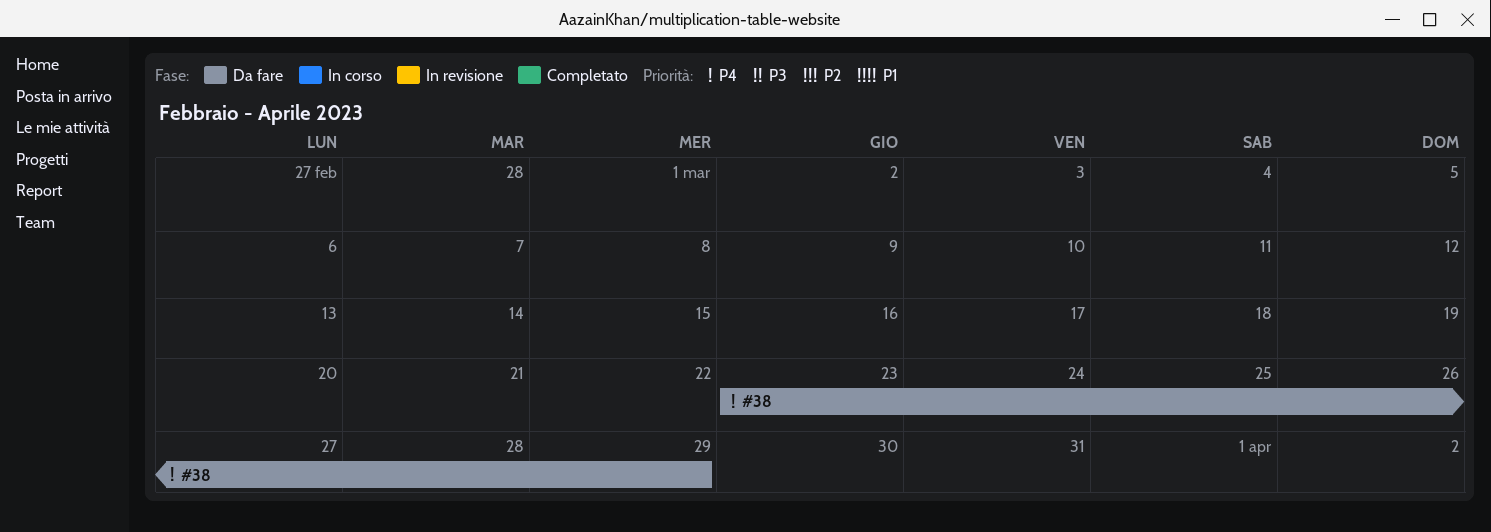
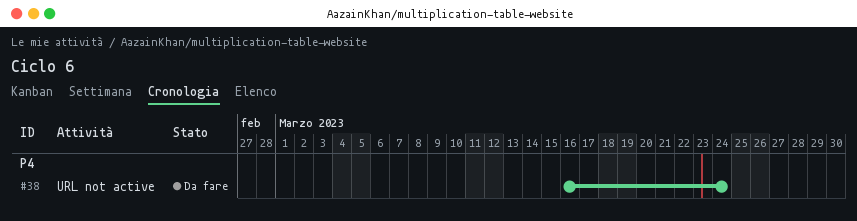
#38, start: Mar 23 -> Mar 16
#38, due: Mar 29 -> Mar 24

